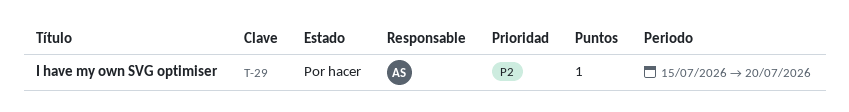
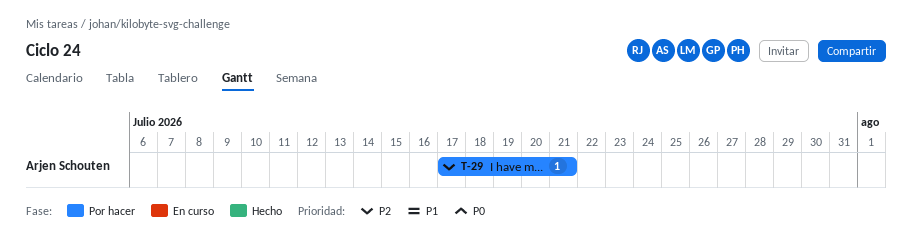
T-29, start: Jul 15 -> Jul 17
T-29, due: Jul 20 -> Jul 21

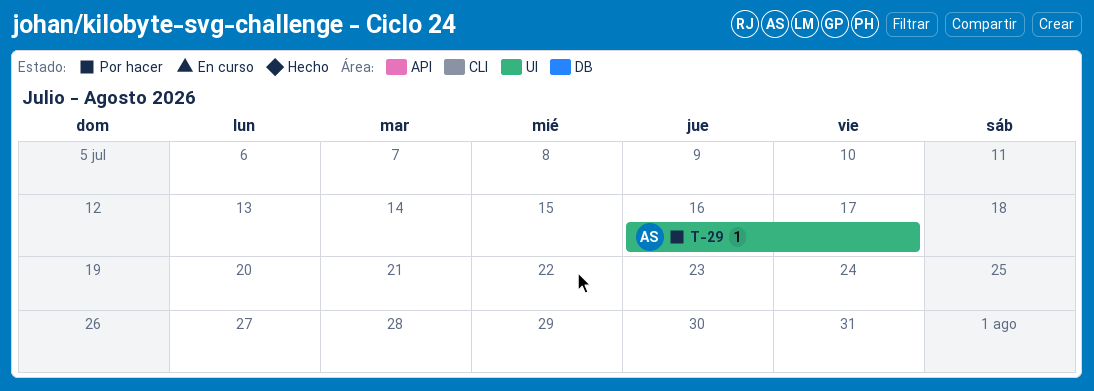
T-29, start: Jul 17 -> Jul 16
T-29, due: Jul 21 -> Jul 17

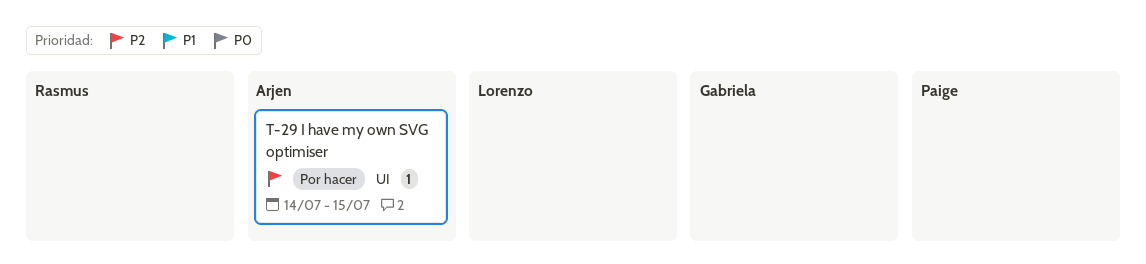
T-29, start: Jul 16 -> Jul 14
T-29, due: Jul 17 -> Jul 15

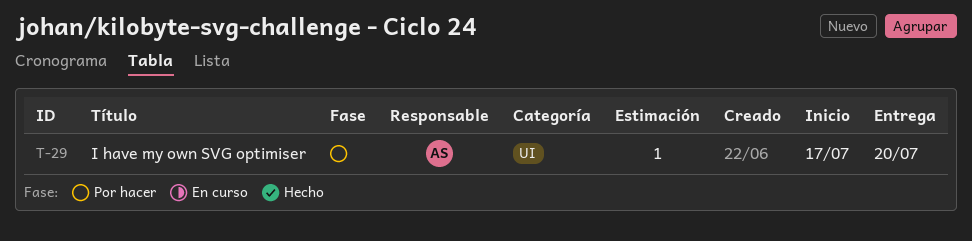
T-29, start: Jul 14 -> Jul 17
T-29, due: Jul 15 -> Jul 20

